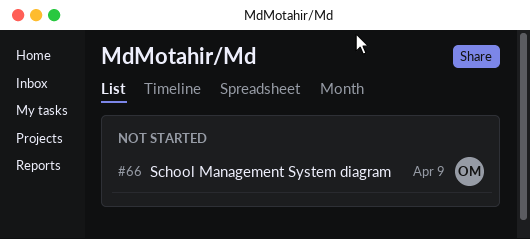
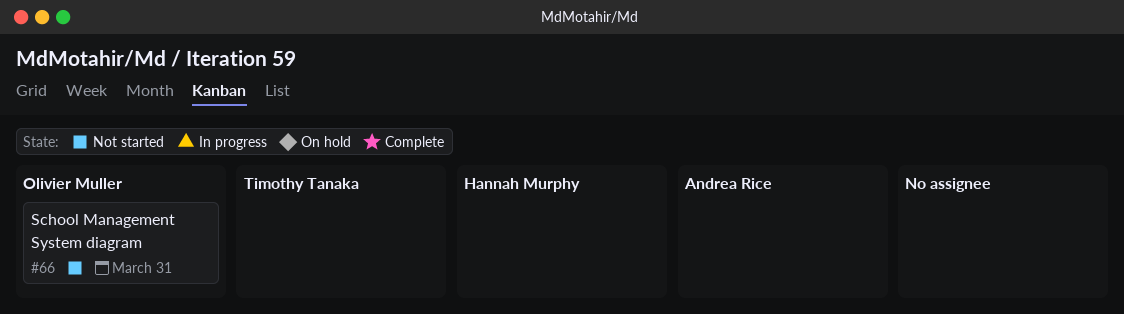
#66, due: Apr 9 -> Mar 31

